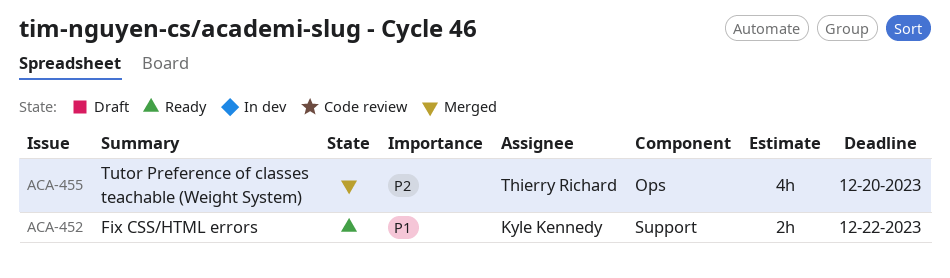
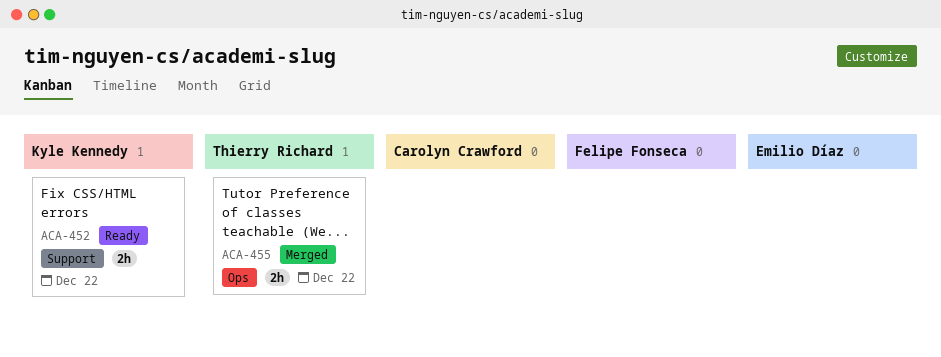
ACA-455, estimate: 4h -> 2h
ACA-455, due: Dec 20 -> Dec 22

